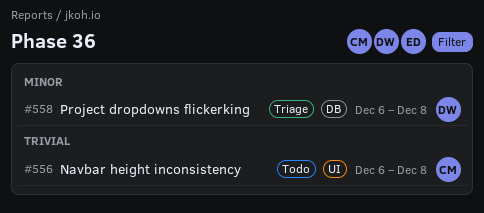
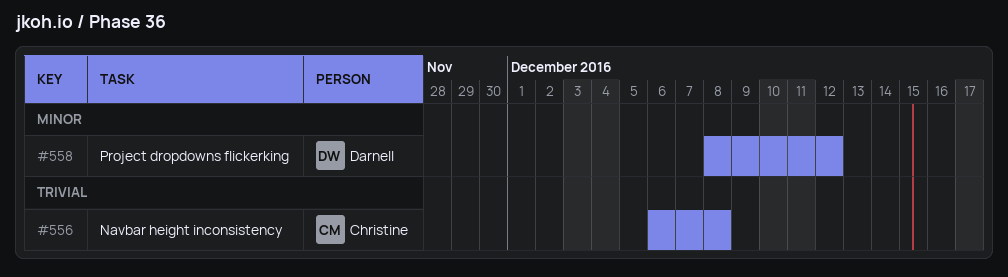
#558, start: Dec 6 -> Dec 8
#558, due: Dec 8 -> Dec 12

